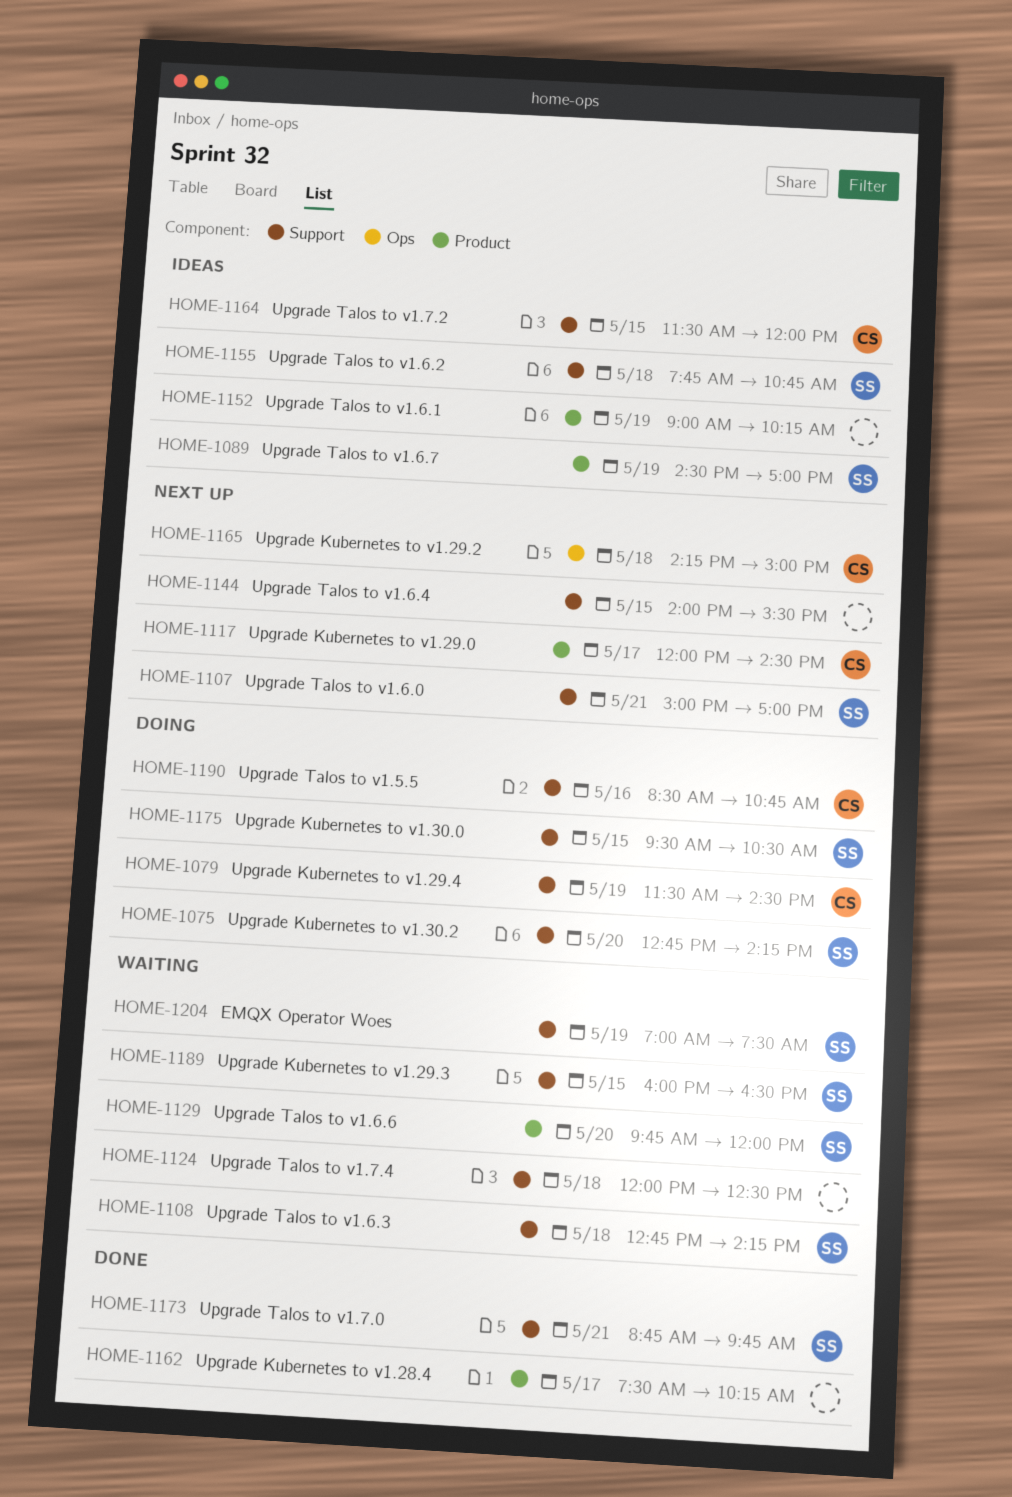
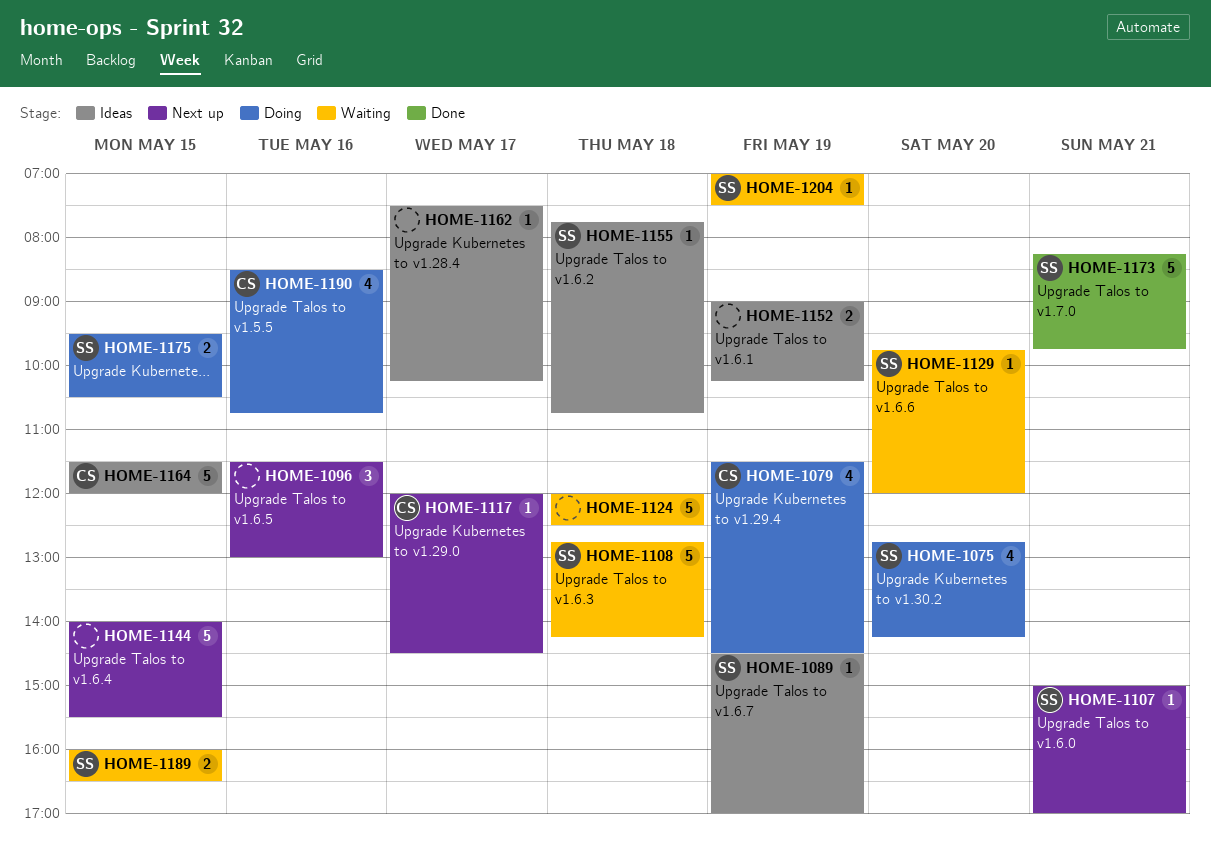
HOME-1096: none -> present
HOME-1162, status: Done -> Ideas
HOME-1165: present -> none
HOME-1173, begins: 08:45 -> 08:15

